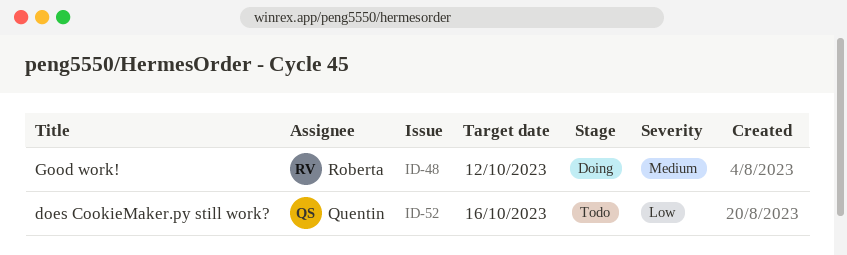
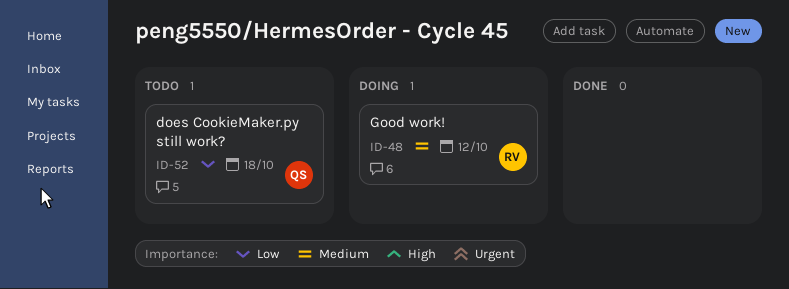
ID-52, due: Oct 16 -> Oct 18

